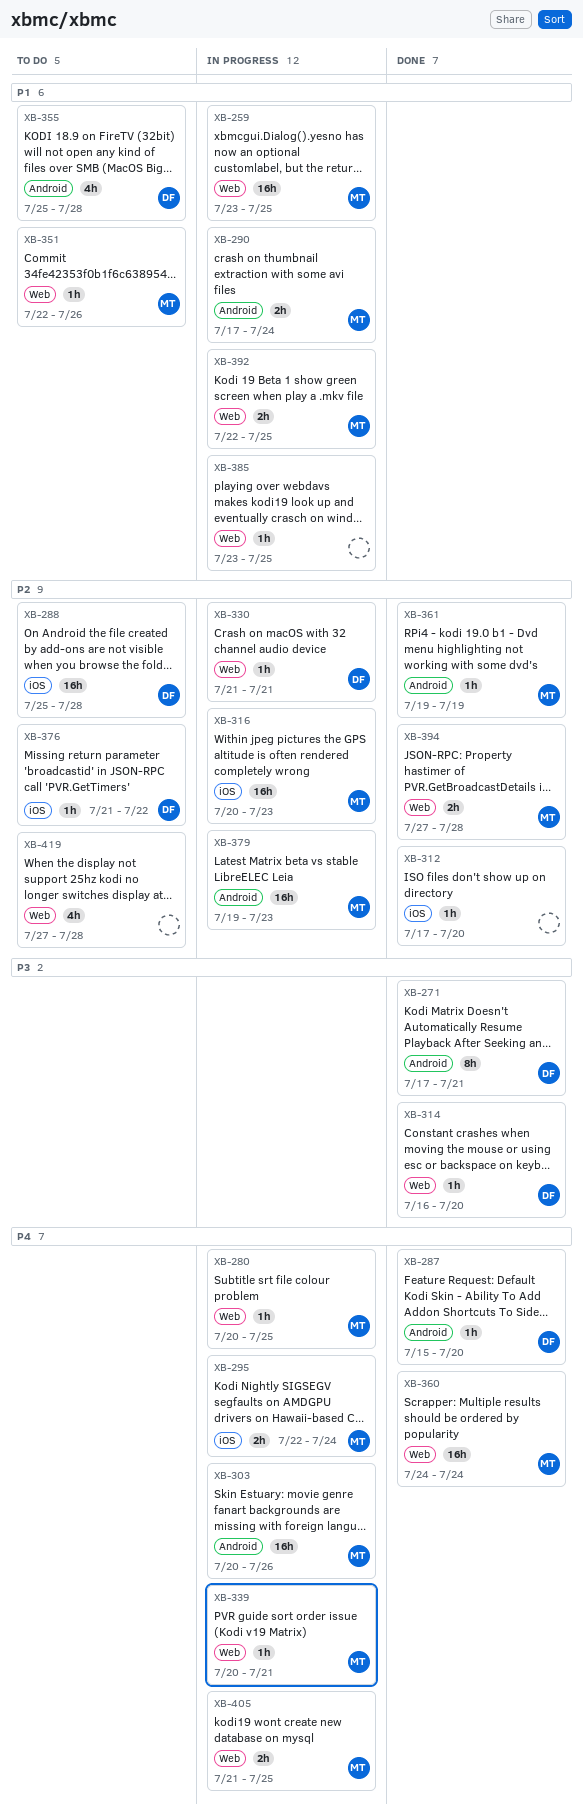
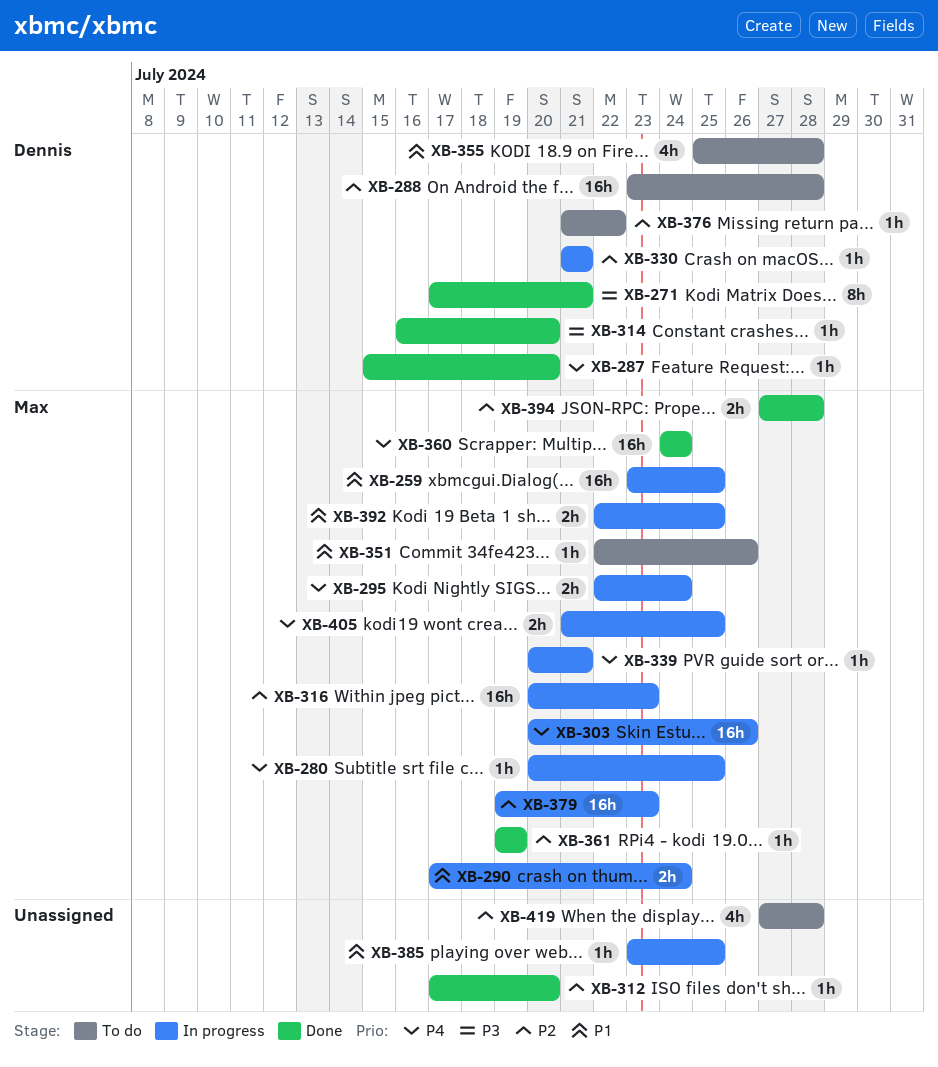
XB-288, start: Jul 25 -> Jul 23

